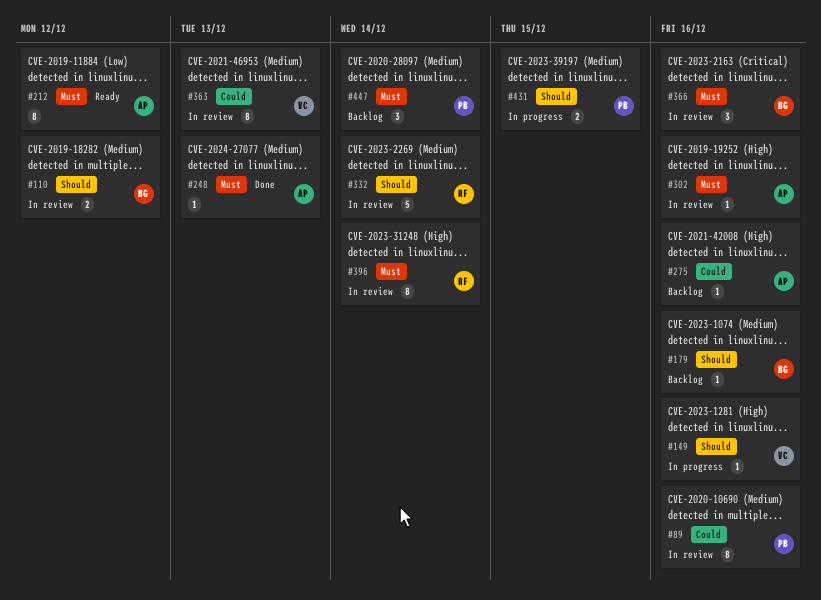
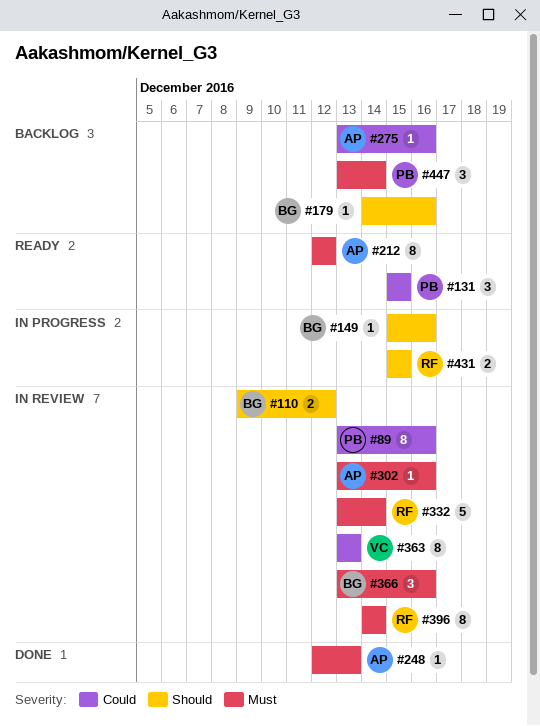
#131: none -> present
#149, owner: VC -> BG
#332, priority: Should -> Must
#431, owner: PB -> RF

